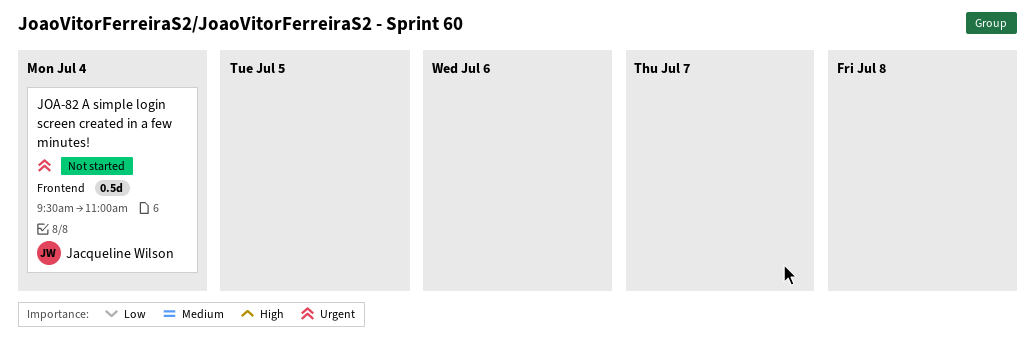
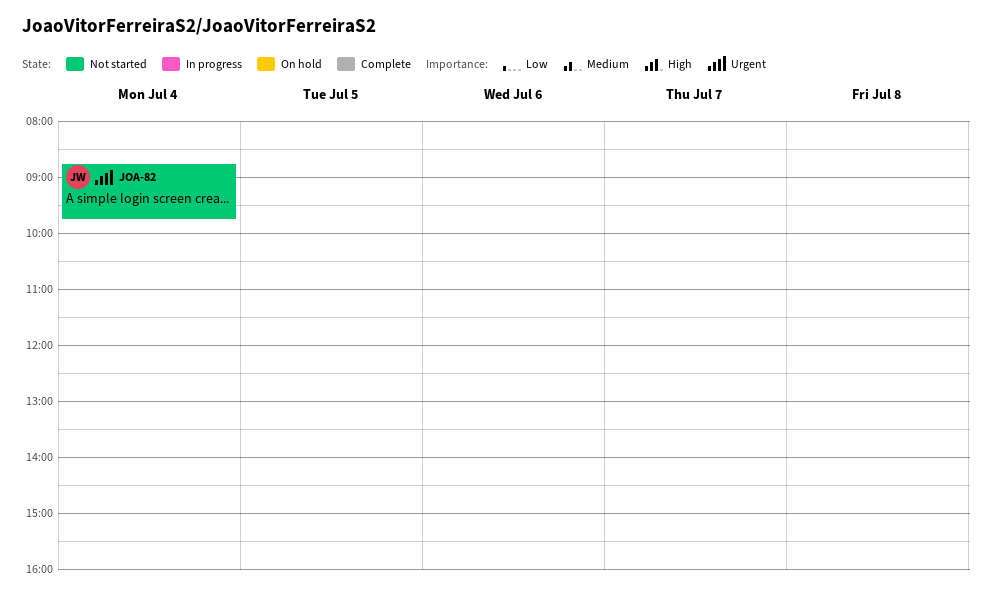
JOA-82, begins: 09:30 -> 08:45
JOA-82, ends: 11:00 -> 09:45

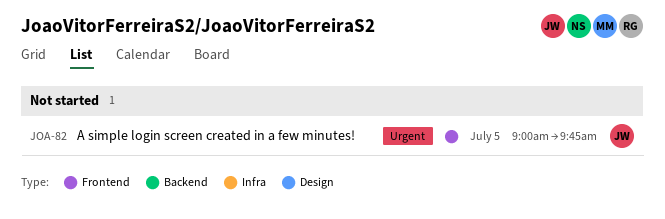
JOA-82, day: Jul 4 -> Jul 5
JOA-82, begins: 08:45 -> 09:00

